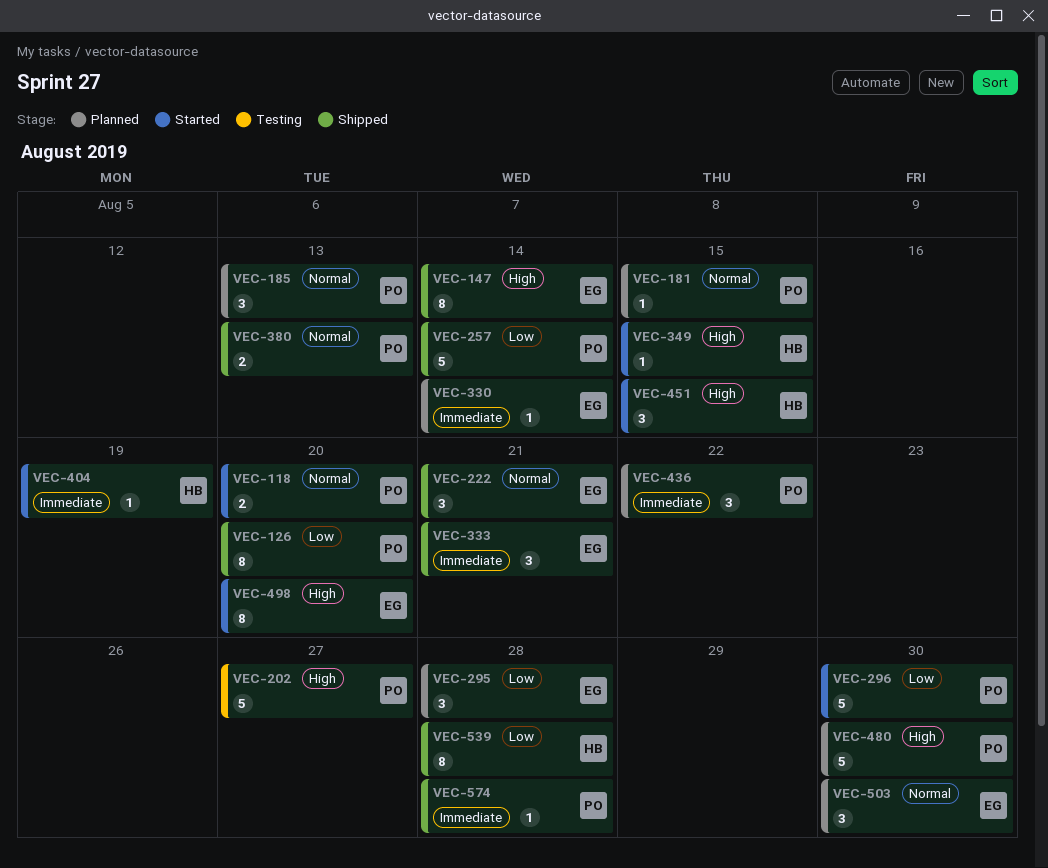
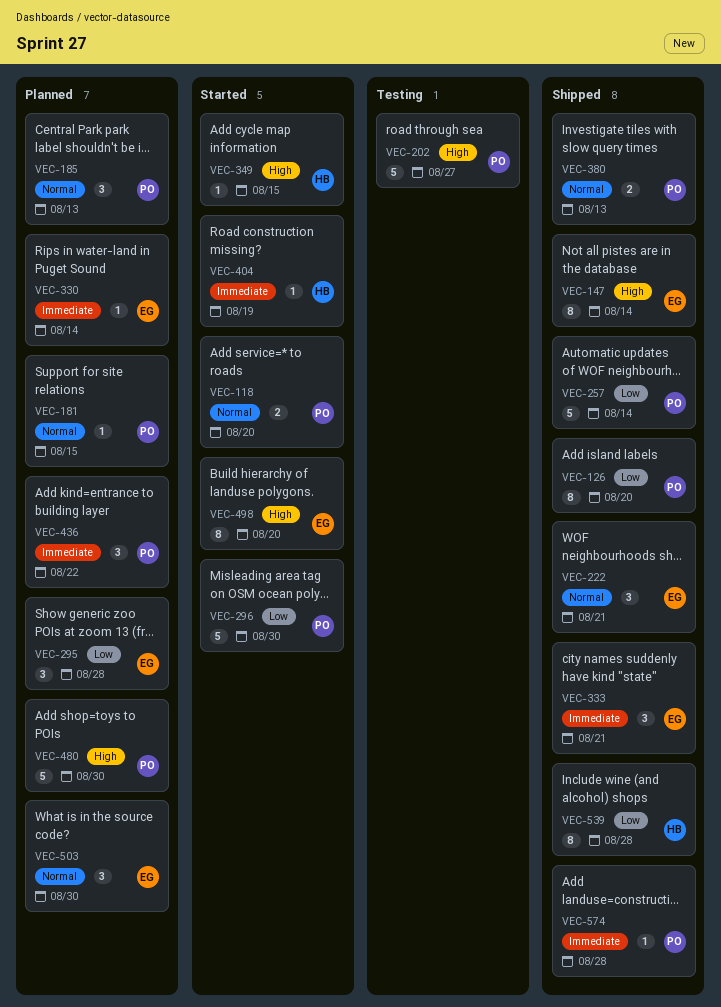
VEC-451: present -> none

